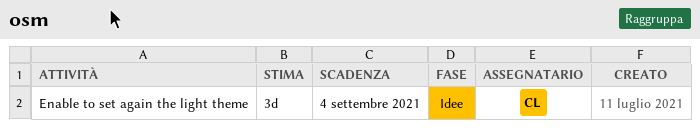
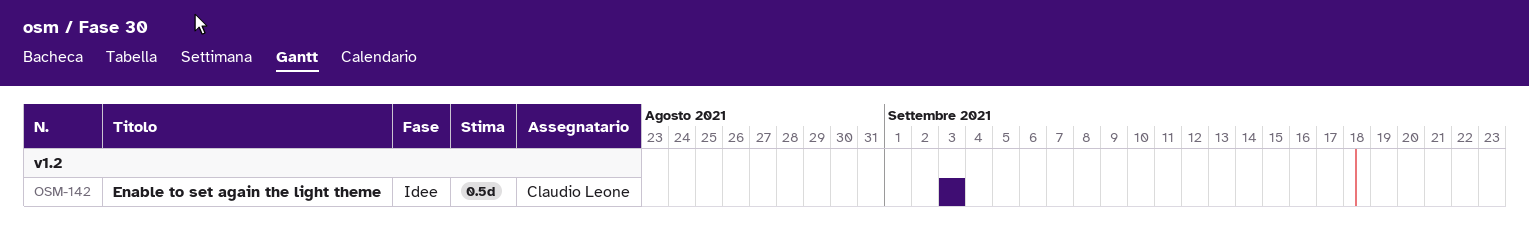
Enable to set again the light theme, estimate: 3d -> 0.5d
Enable to set again the light theme, due: Sep 4 -> Sep 3

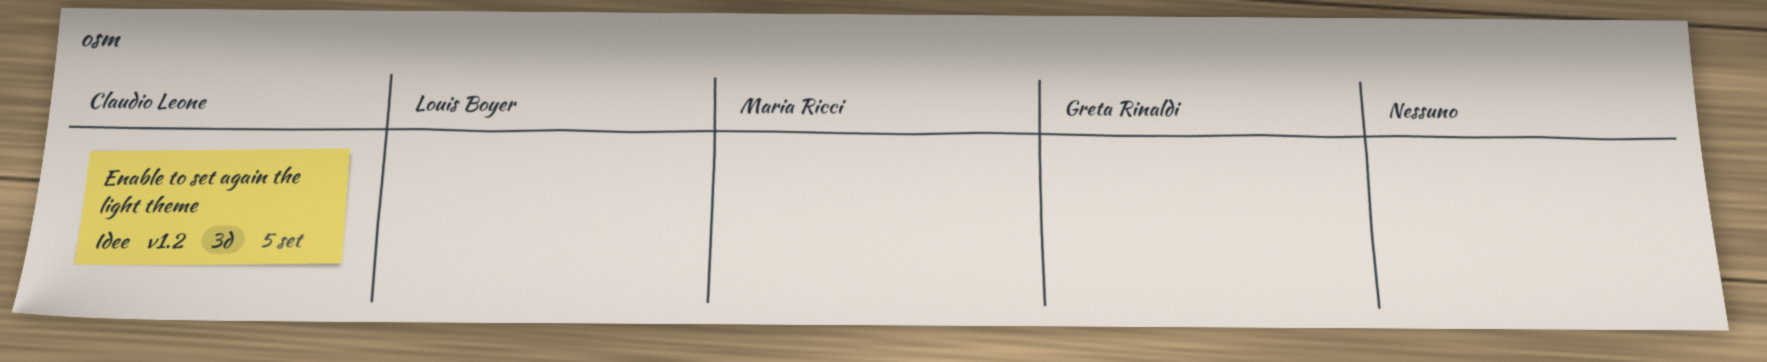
Enable to set again the light theme, estimate: 0.5d -> 3d
Enable to set again the light theme, due: Sep 3 -> Sep 5

